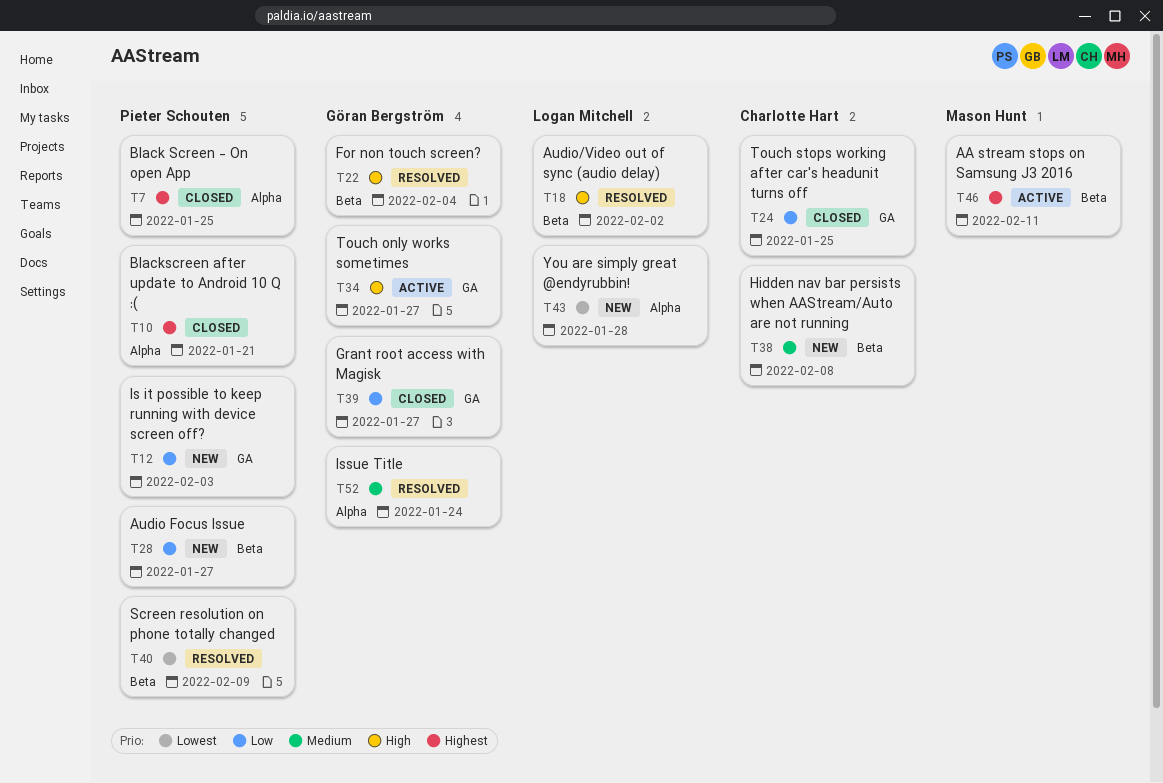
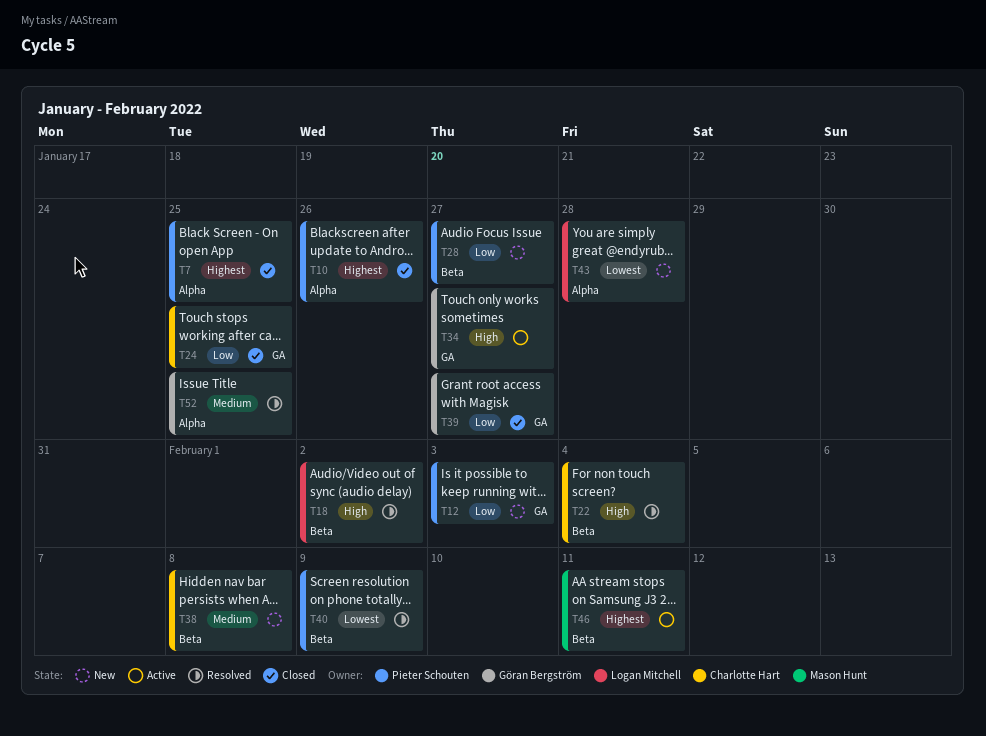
T10, due: Jan 21 -> Jan 26
T22, owner: Göran Bergström -> Charlotte Hart
T52, due: Jan 24 -> Jan 25

